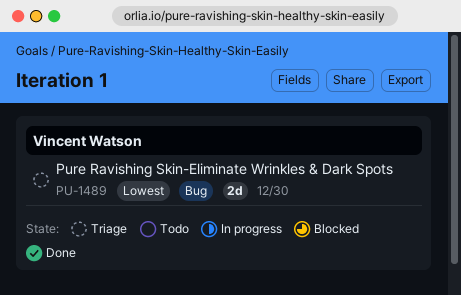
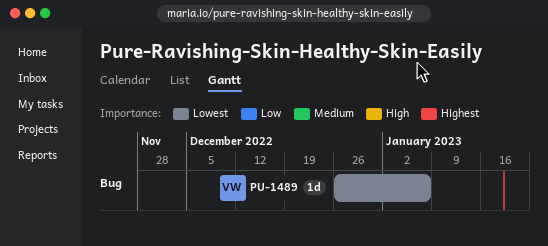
PU-1489, estimate: 2d -> 1d
PU-1489, due: Dec 30 -> Jan 6

